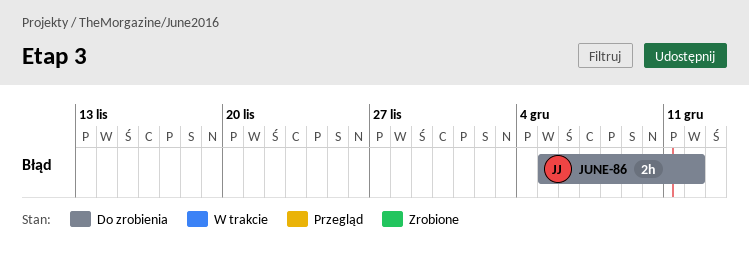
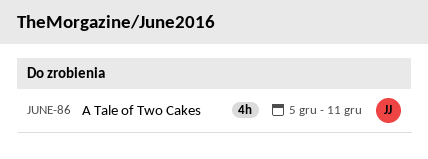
JUNE-86, estimate: 2h -> 4h
JUNE-86, due: Dec 12 -> Dec 11

